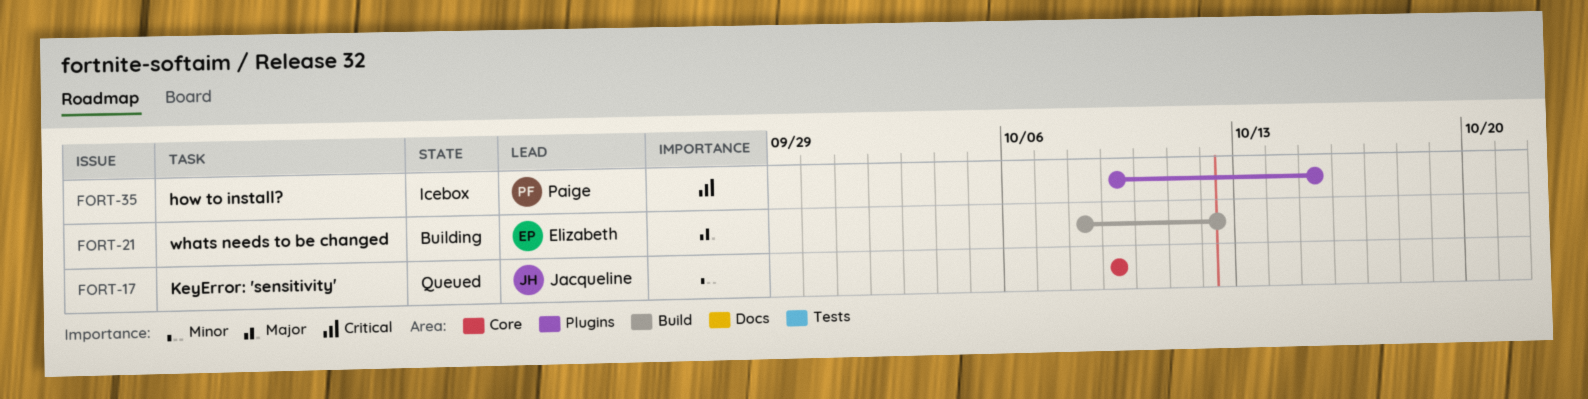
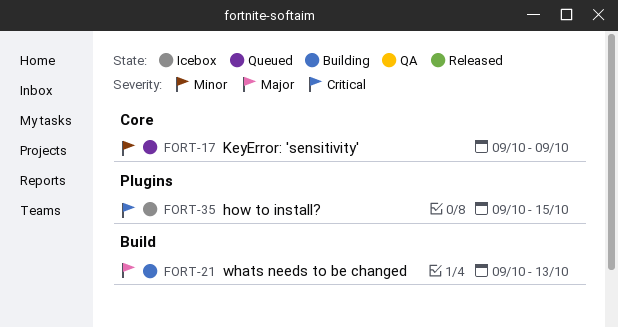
FORT-21, start: Oct 8 -> Oct 9
FORT-21, due: Oct 12 -> Oct 13

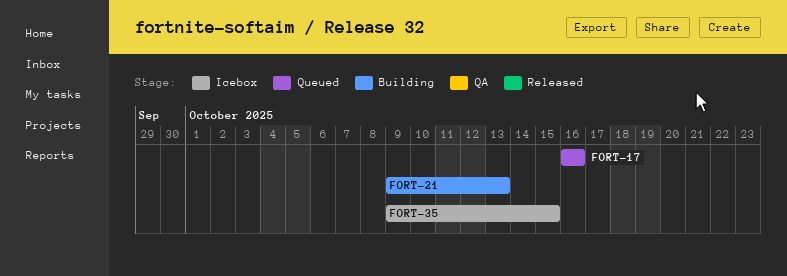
FORT-17, start: Oct 9 -> Oct 16
FORT-17, due: Oct 9 -> Oct 16

